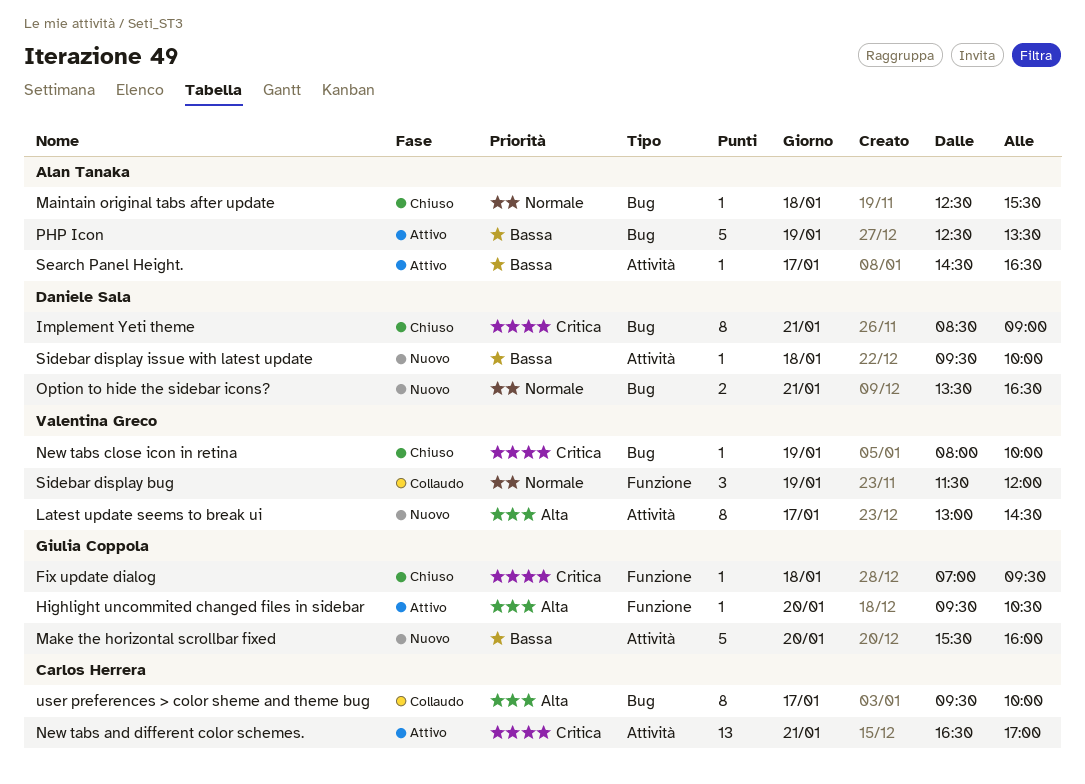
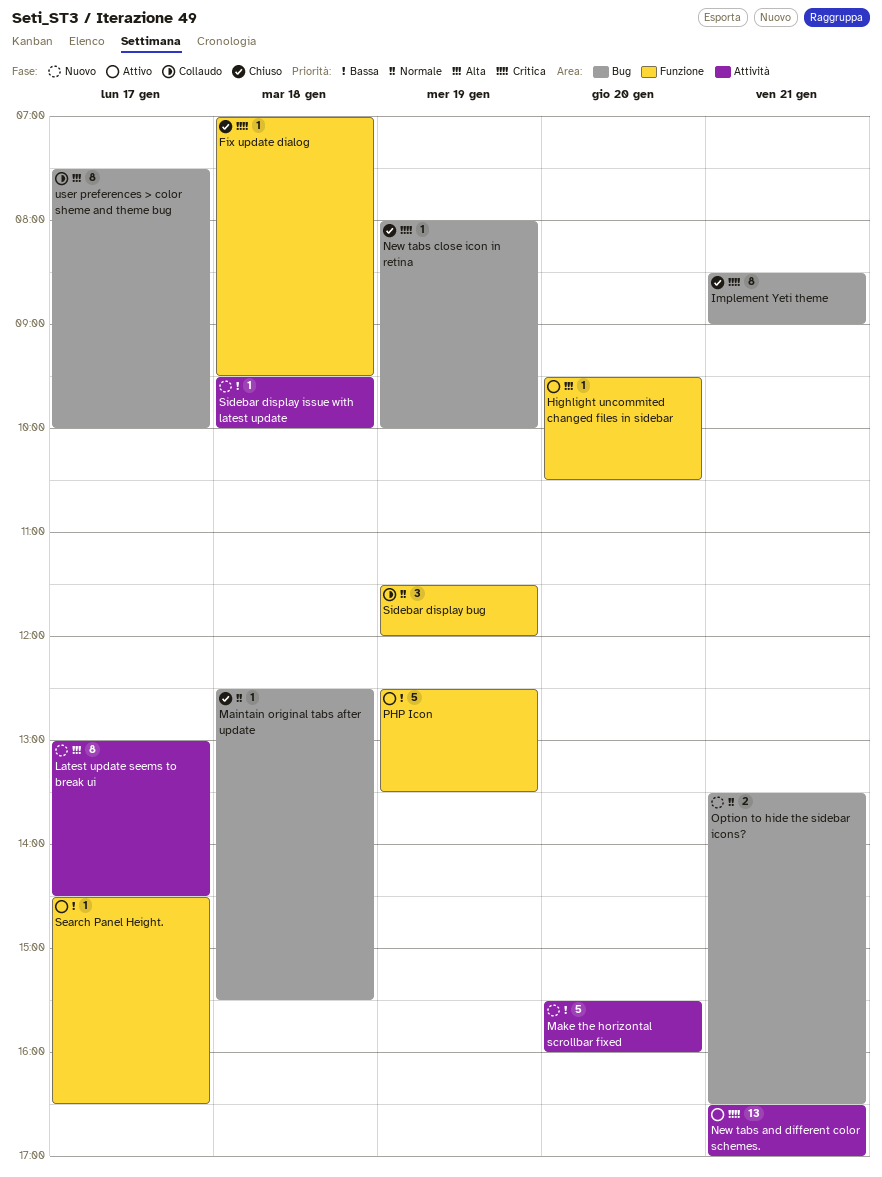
PHP Icon, label: Bug -> Funzione
Search Panel Height., label: Attività -> Funzione
user preferences > color sheme and theme bug, begins: 09:30 -> 07:30

